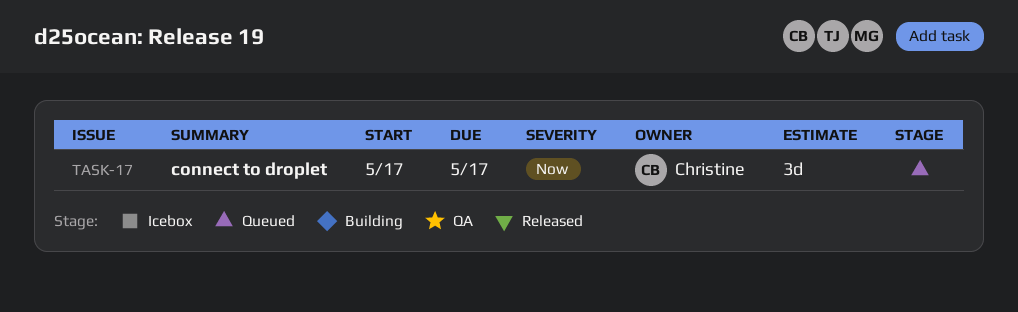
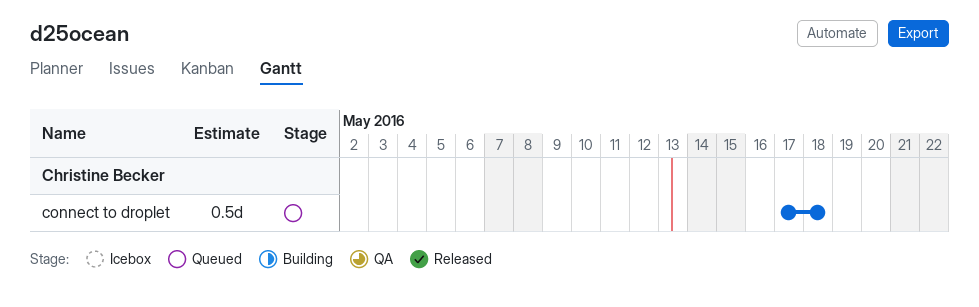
connect to droplet, estimate: 3d -> 0.5d
connect to droplet, due: May 17 -> May 18

